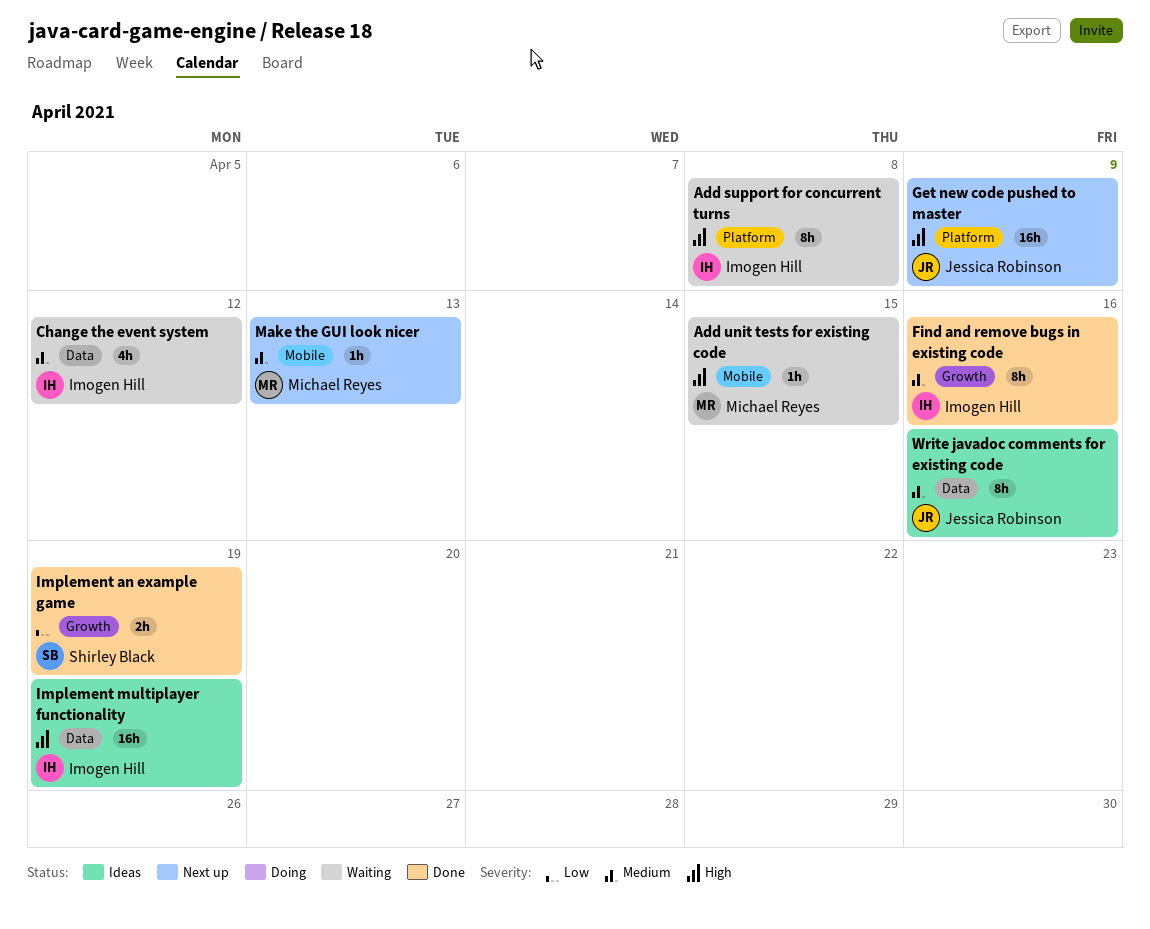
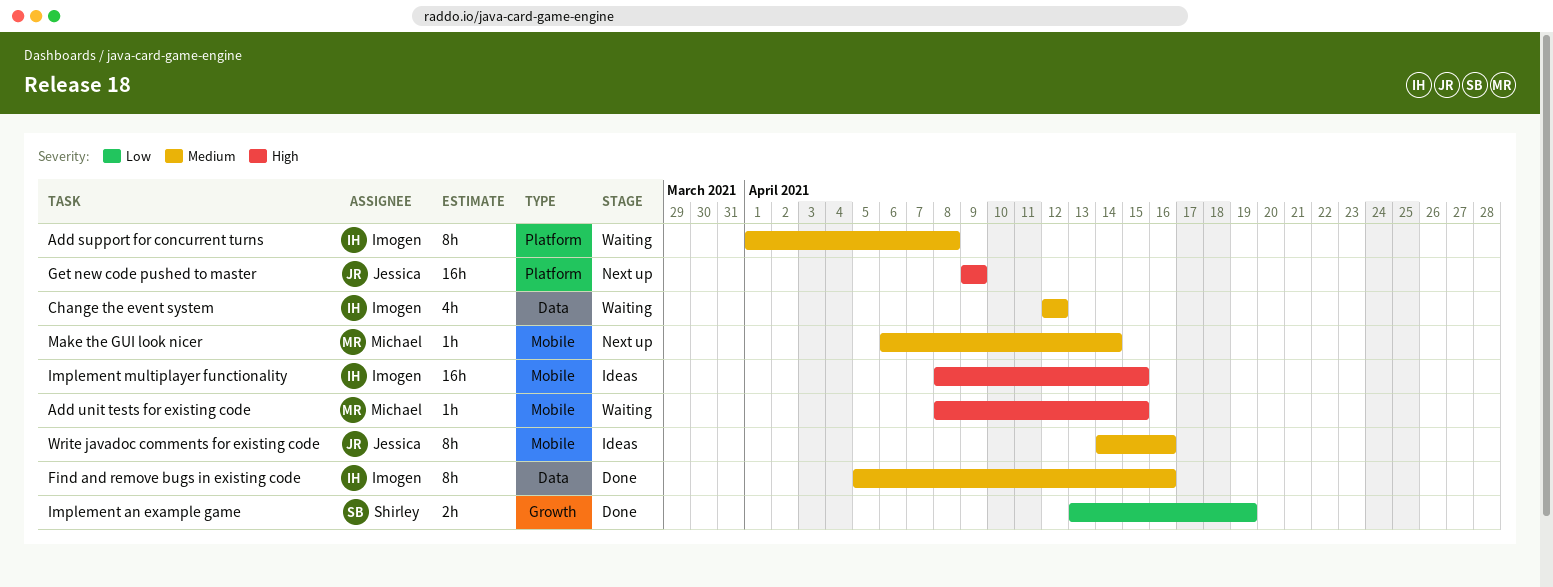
Add support for concurrent turns, priority: High -> Medium
Find and remove bugs in existing code, label: Growth -> Data
Implement multiplayer functionality, label: Data -> Mobile
Implement multiplayer functionality, due: Apr 19 -> Apr 15
Make the GUI look nicer, due: Apr 13 -> Apr 14
Write javadoc comments for existing code, label: Data -> Mobile

